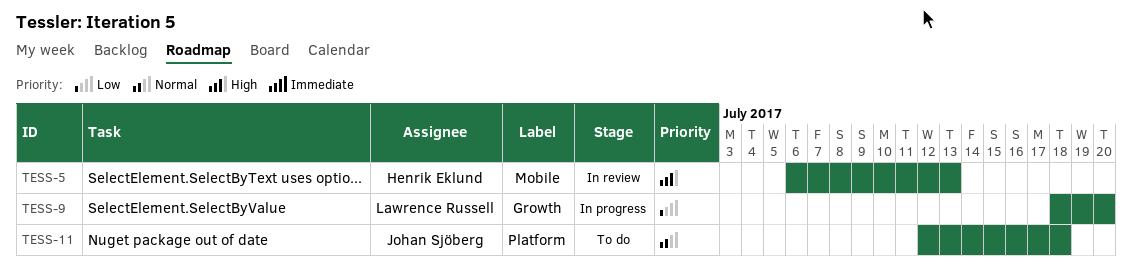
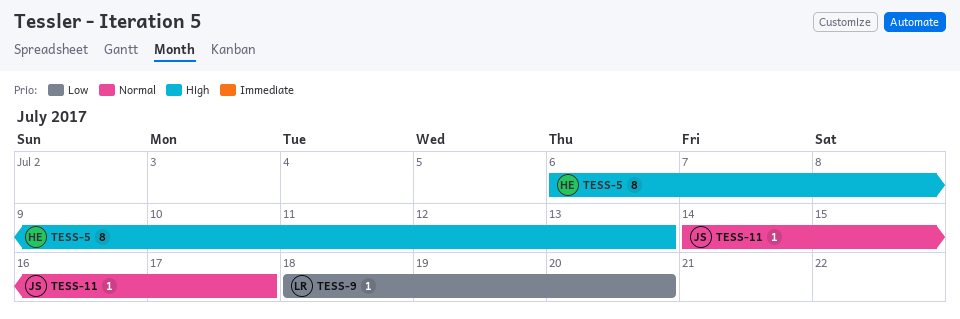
TESS-11, start: Jul 12 -> Jul 14
TESS-11, due: Jul 18 -> Jul 17

